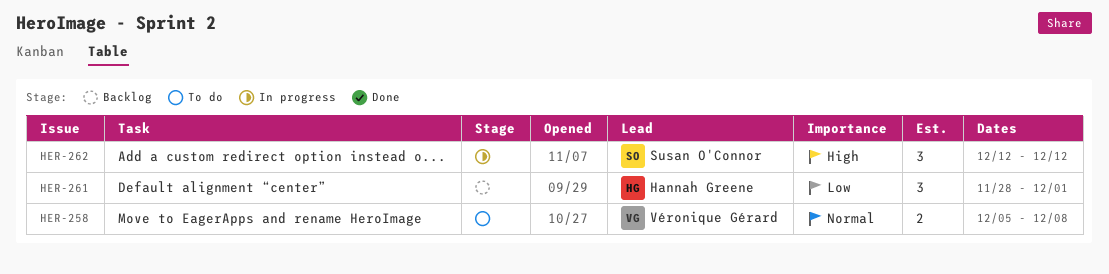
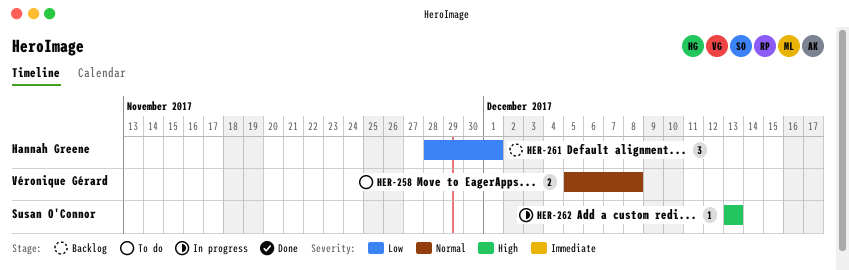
HER-262, estimate: 3 -> 1
HER-262, start: Dec 12 -> Dec 13
HER-262, due: Dec 12 -> Dec 13

